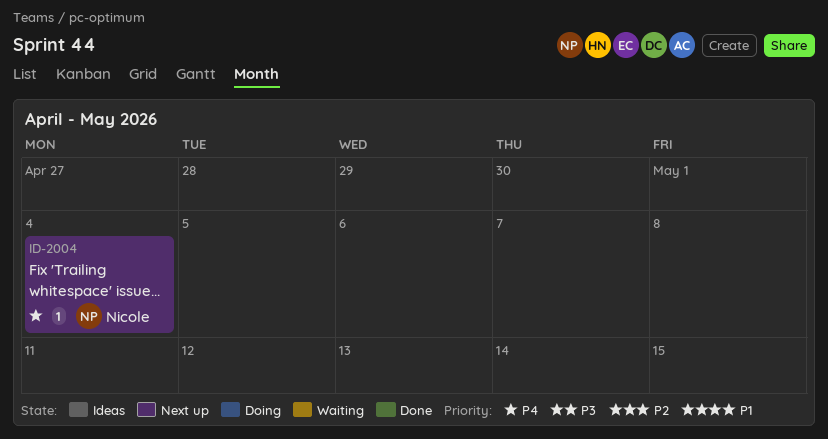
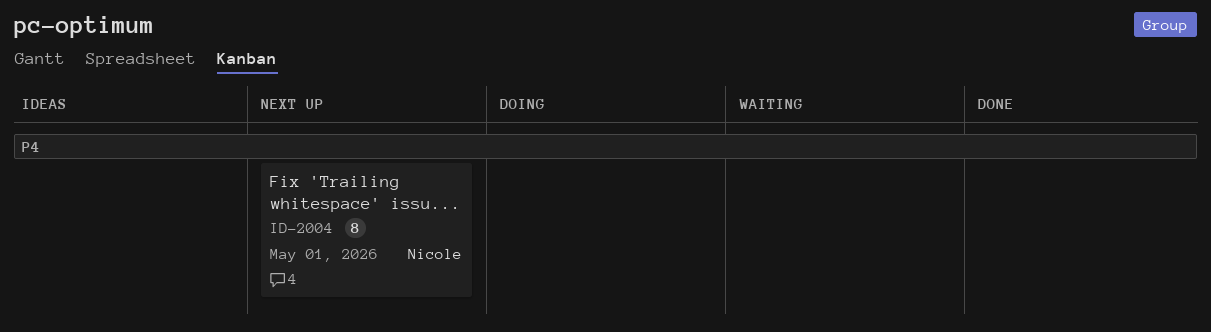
ID-2004, estimate: 1 -> 8
ID-2004, due: May 4 -> May 1

